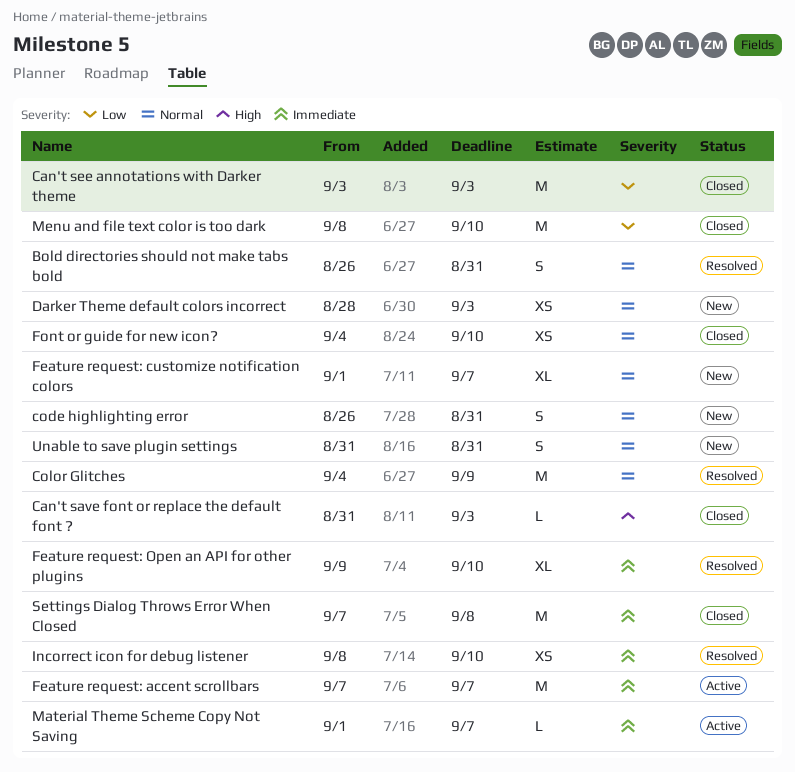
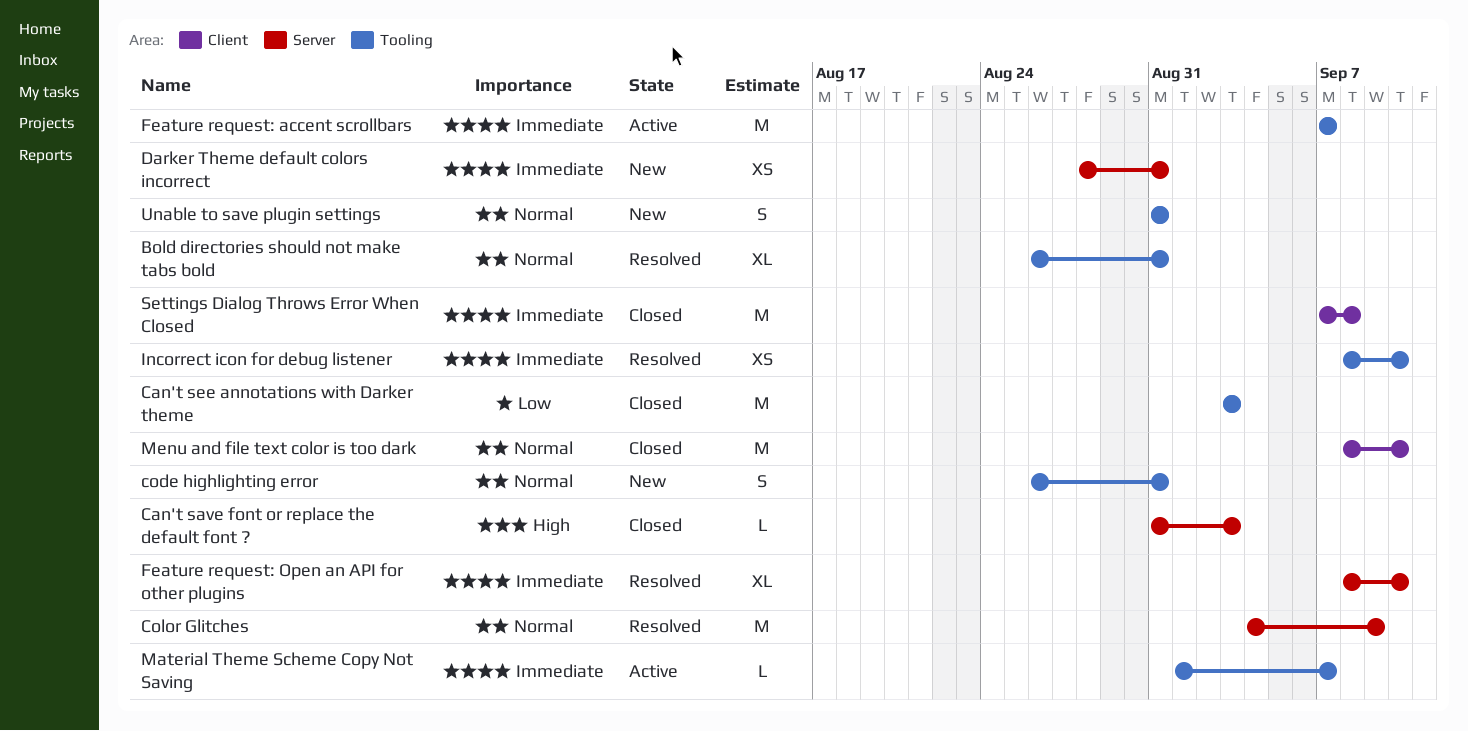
Bold directories should not make tabs bold, estimate: S -> XL
Darker Theme default colors incorrect, priority: Normal -> Immediate
Darker Theme default colors incorrect, due: Sep 3 -> Aug 31
Feature request: customize notification colors: present -> none
Feature request: Open an API for other plugins, start: Sep 9 -> Sep 8
Font or guide for new icon?: present -> none
Menu and file text color is too dark, priority: Low -> Normal

